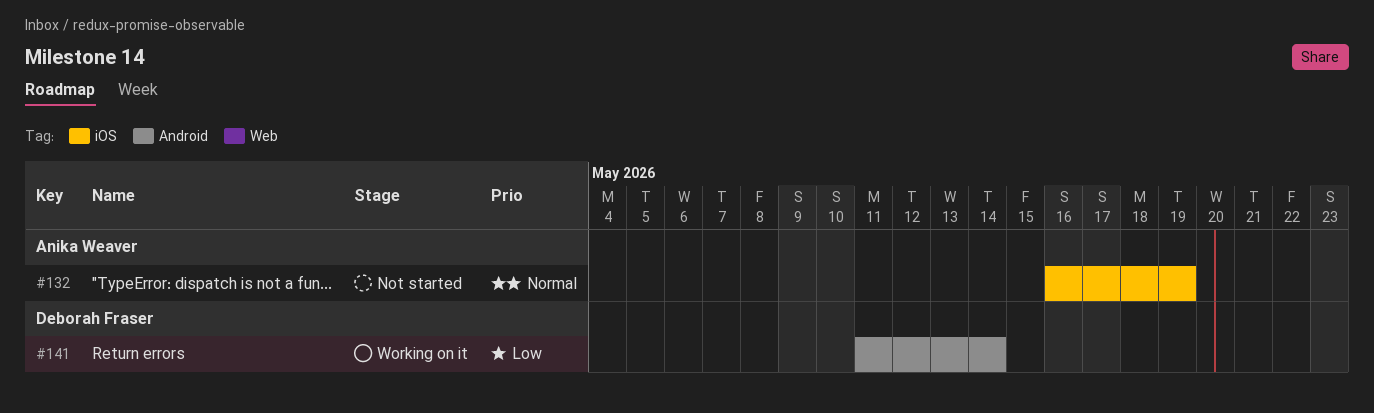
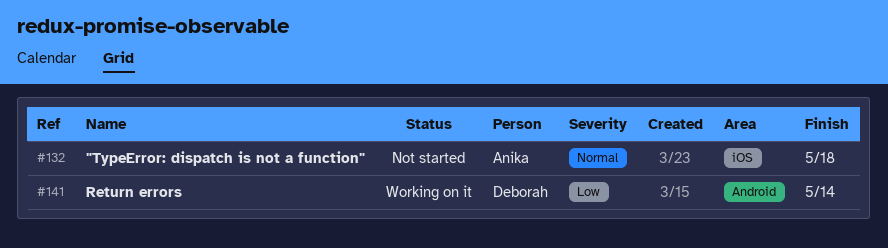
#132, due: May 19 -> May 18

